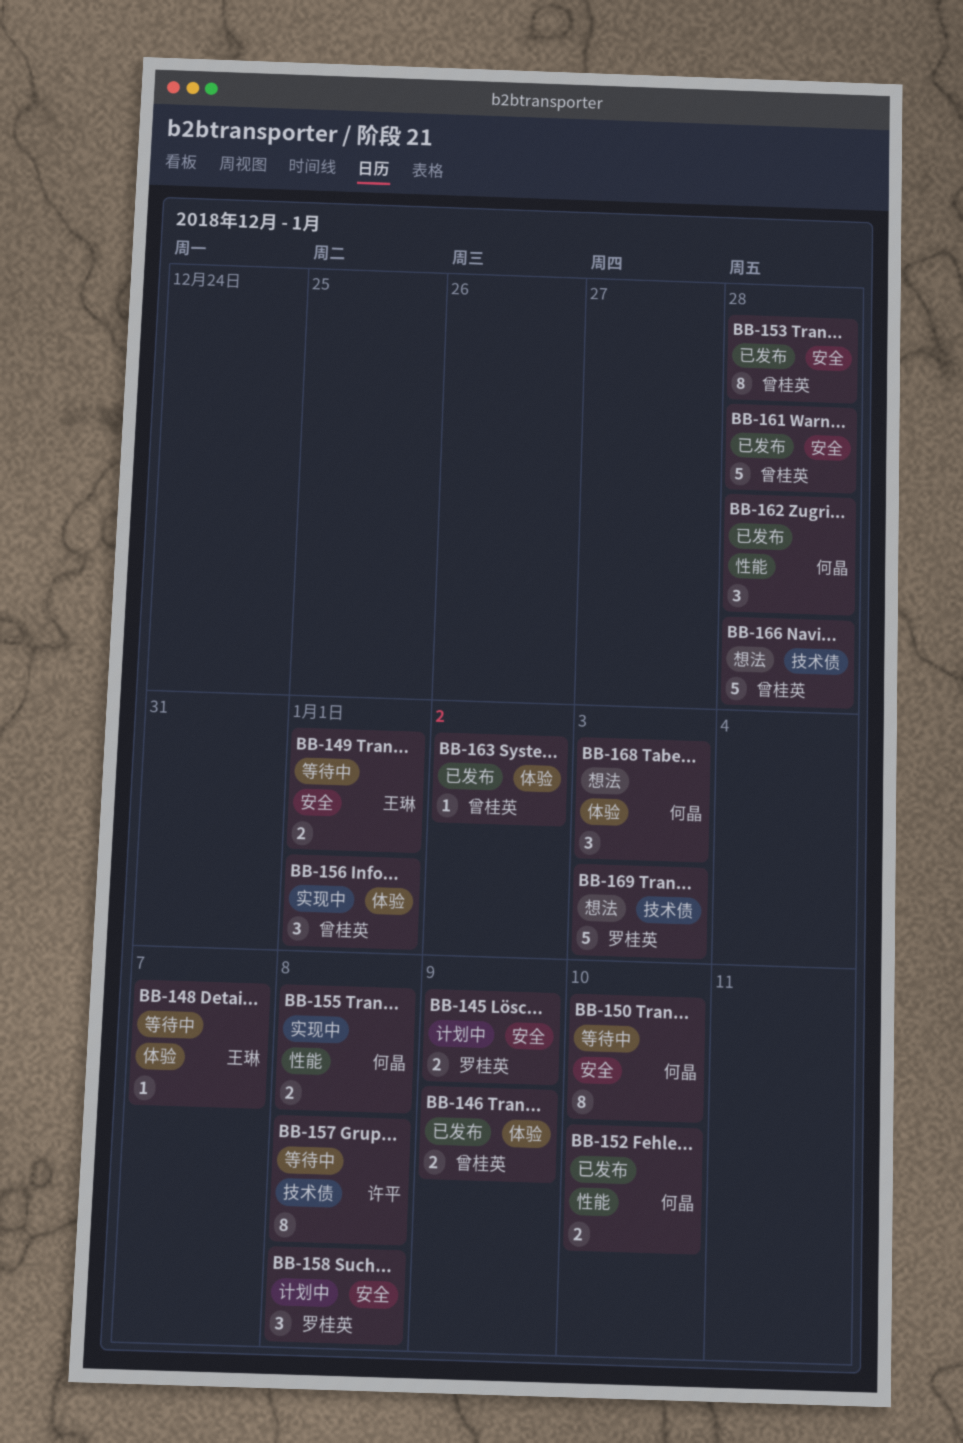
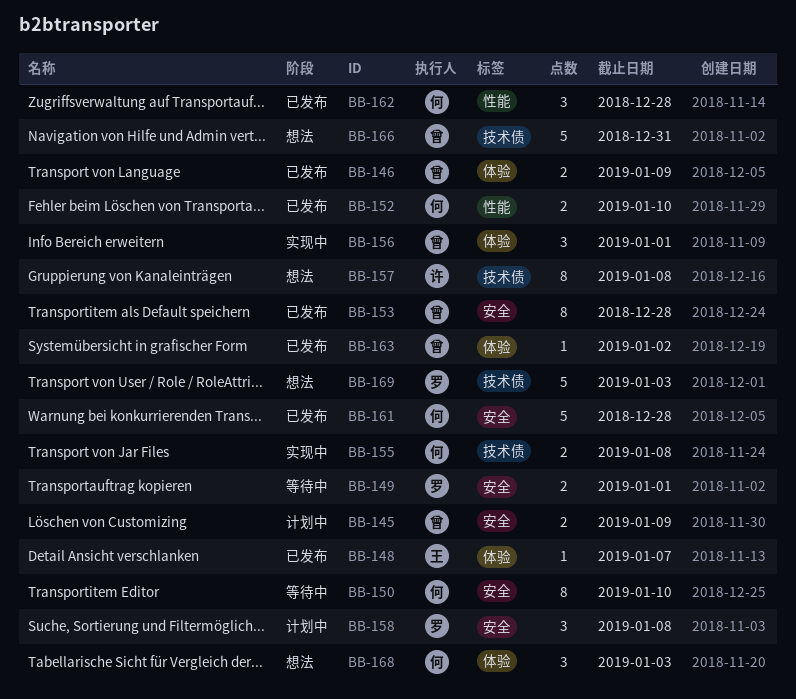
BB-145, owner: 罗桂英 -> 曾桂英
BB-148, status: 等待中 -> 已发布
BB-149, owner: 王琳 -> 罗桂英
BB-155, label: 性能 -> 技术债
BB-157, status: 等待中 -> 想法
BB-161, owner: 曾桂英 -> 何晶
BB-166, due: Dec 28 -> Dec 31

